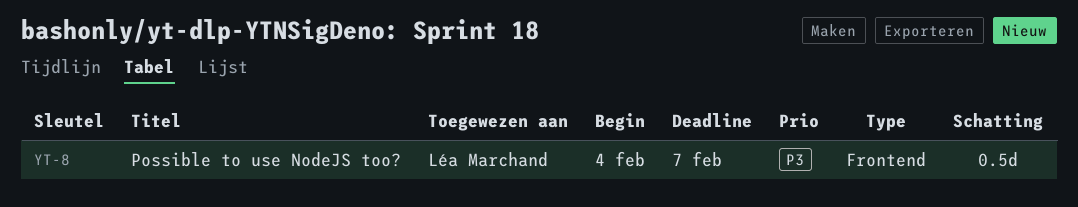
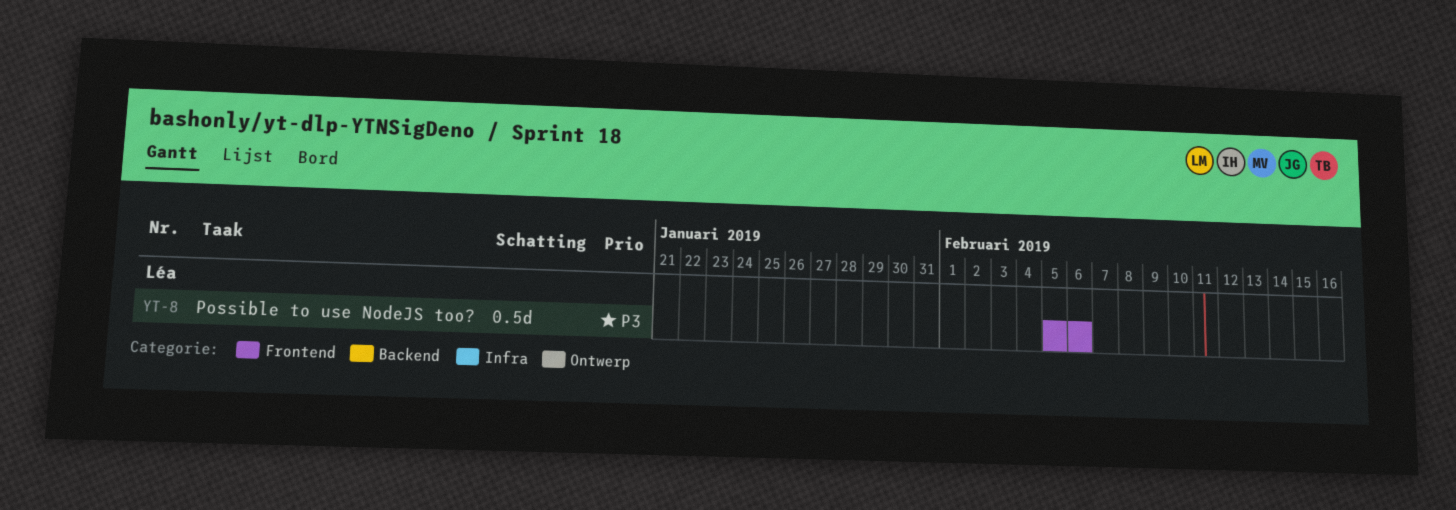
YT-8, start: Feb 4 -> Feb 5
YT-8, due: Feb 7 -> Feb 6

